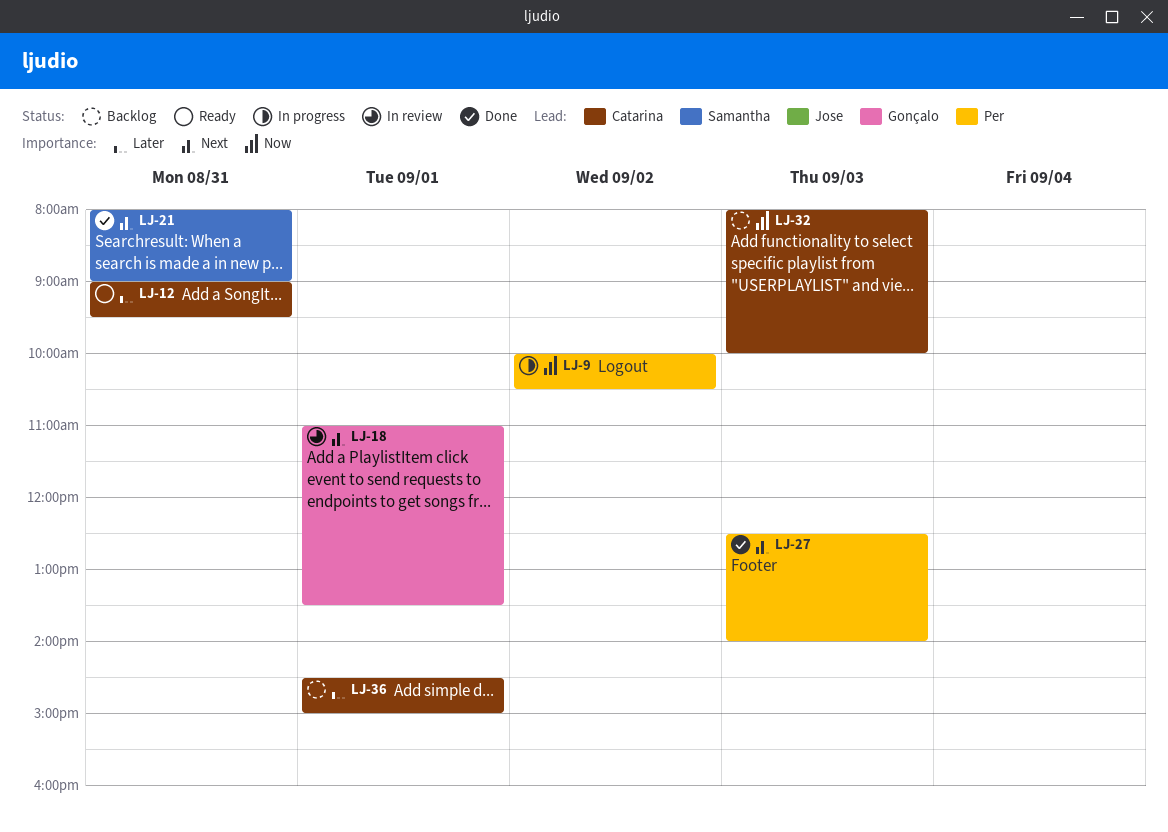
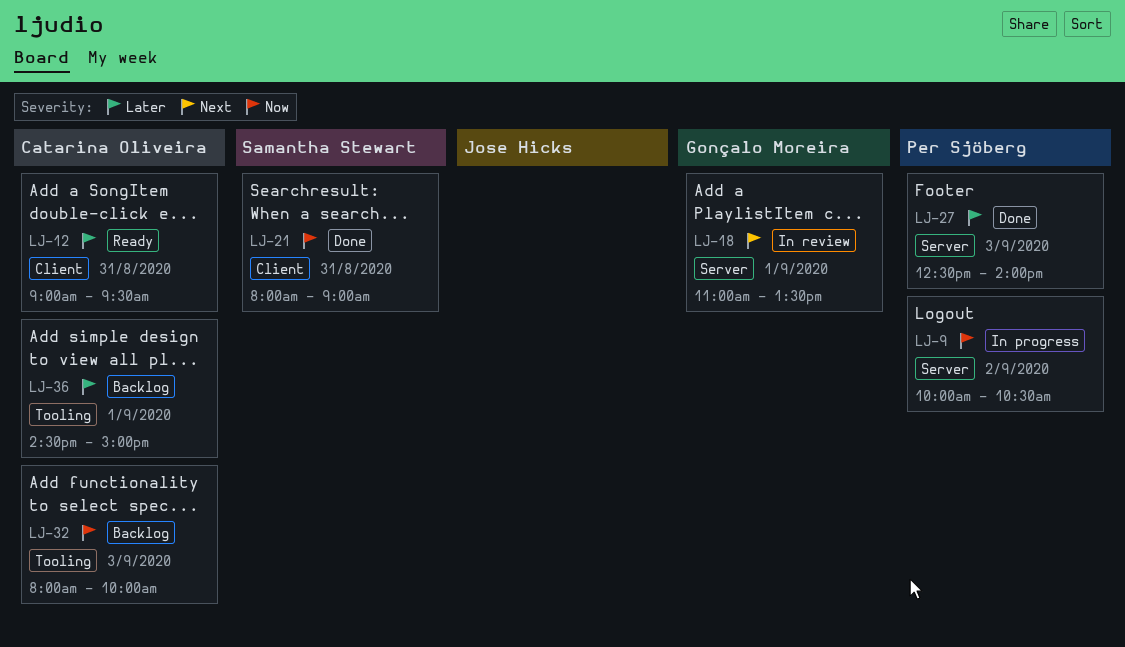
LJ-21, priority: Next -> Now
LJ-27, priority: Next -> Later

